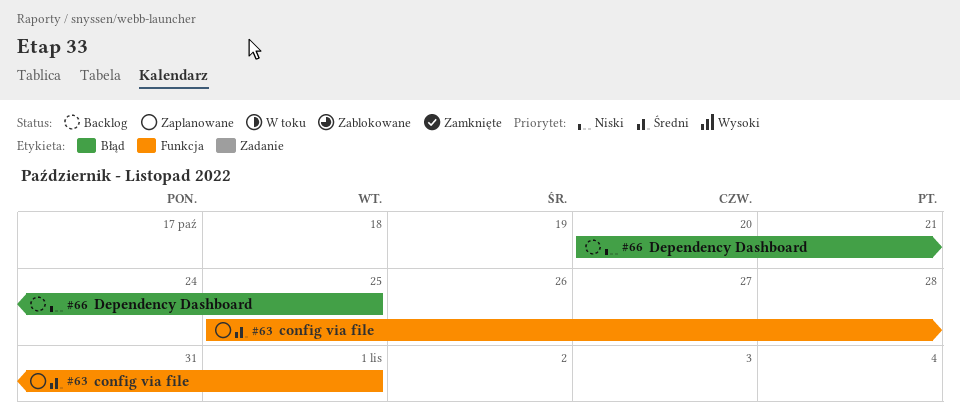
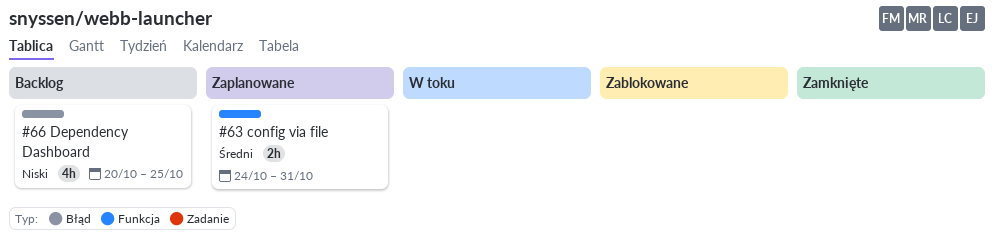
#63, start: Oct 25 -> Oct 24
#63, due: Nov 1 -> Oct 31

